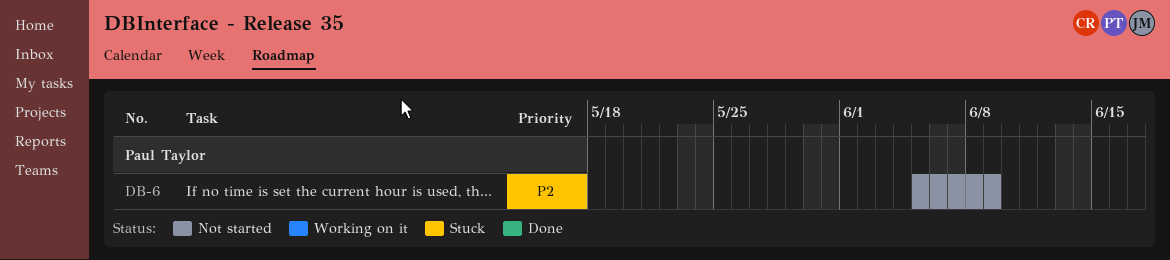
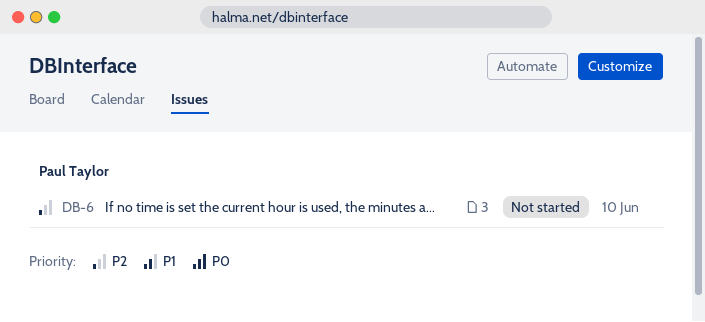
DB-6, due: Jun 9 -> Jun 10

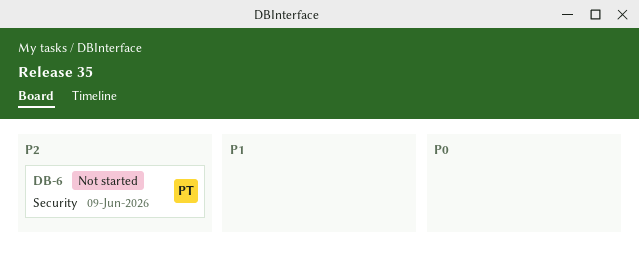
DB-6, due: Jun 10 -> Jun 9

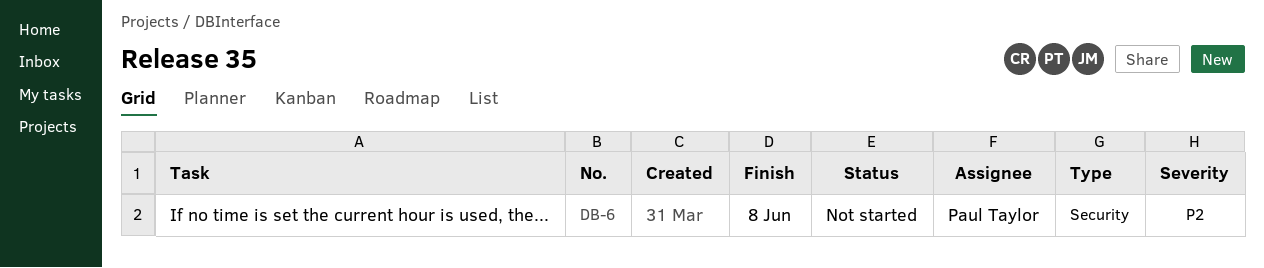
DB-6, due: Jun 9 -> Jun 8

